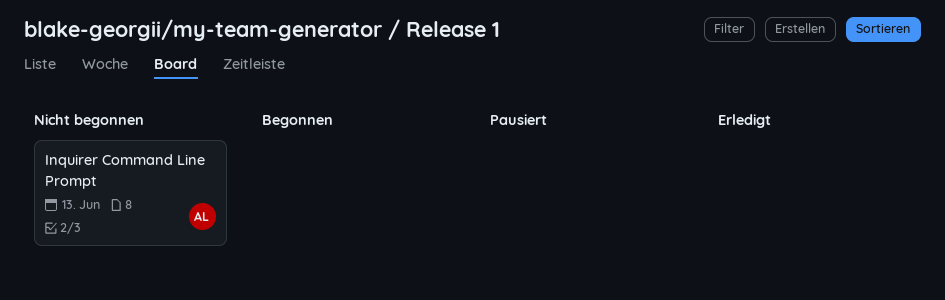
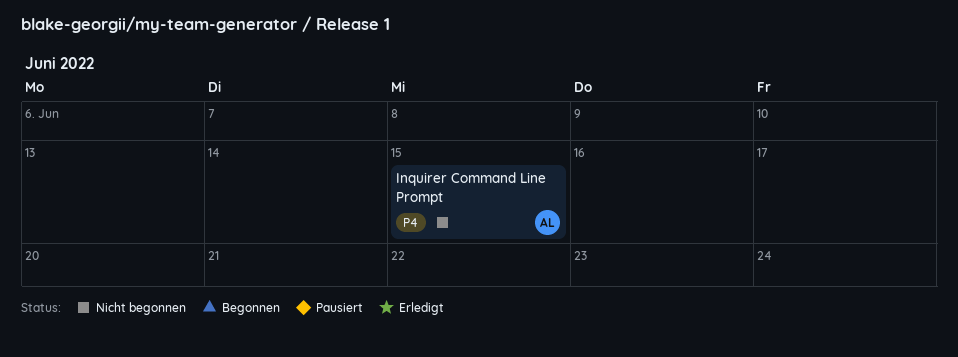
Inquirer Command Line Prompt, due: Jun 13 -> Jun 15

